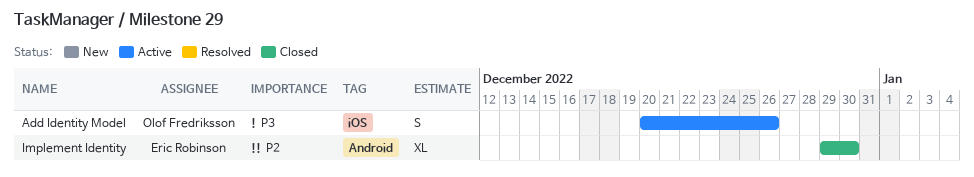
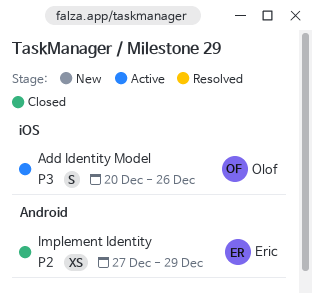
Implement Identity, estimate: XL -> XS
Implement Identity, start: Dec 29 -> Dec 27
Implement Identity, due: Dec 30 -> Dec 29

